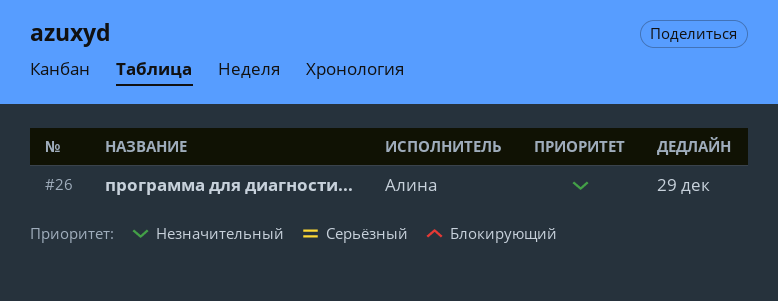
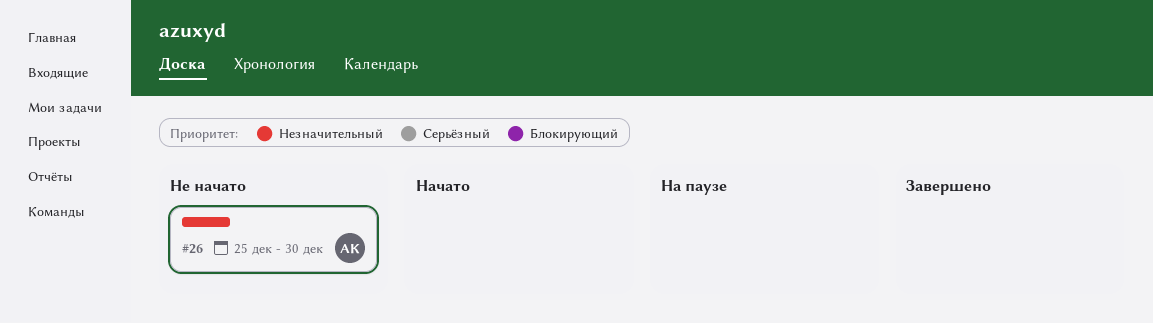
#26, due: Dec 29 -> Dec 30

